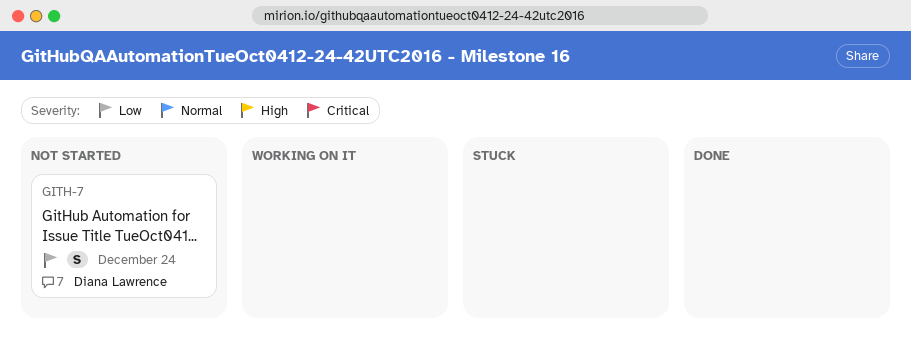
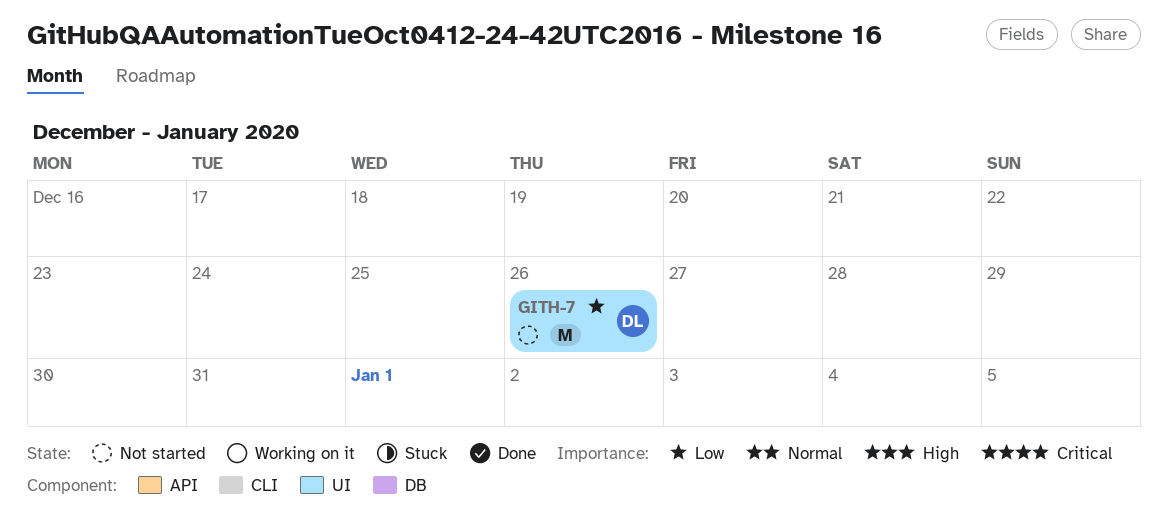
GITH-7, estimate: S -> M
GITH-7, due: Dec 24 -> Dec 26

